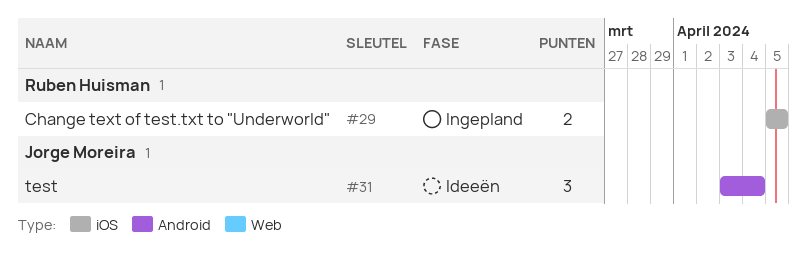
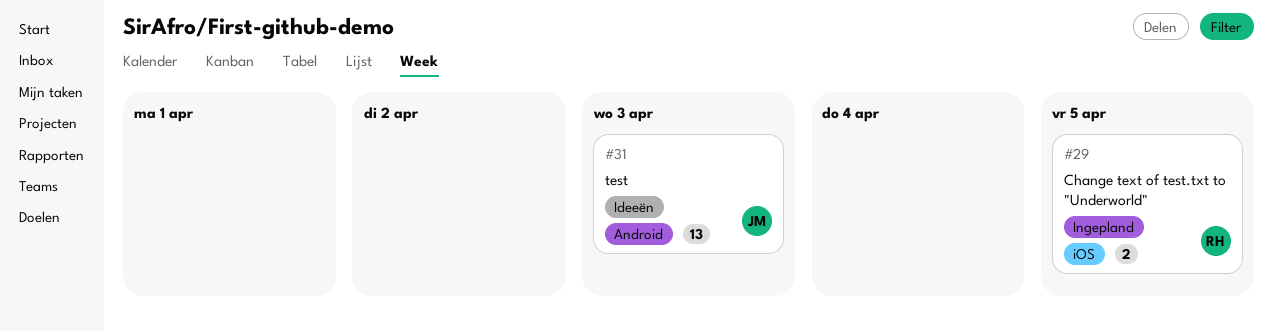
#31, estimate: 3 -> 13
#31, due: Apr 4 -> Apr 3

